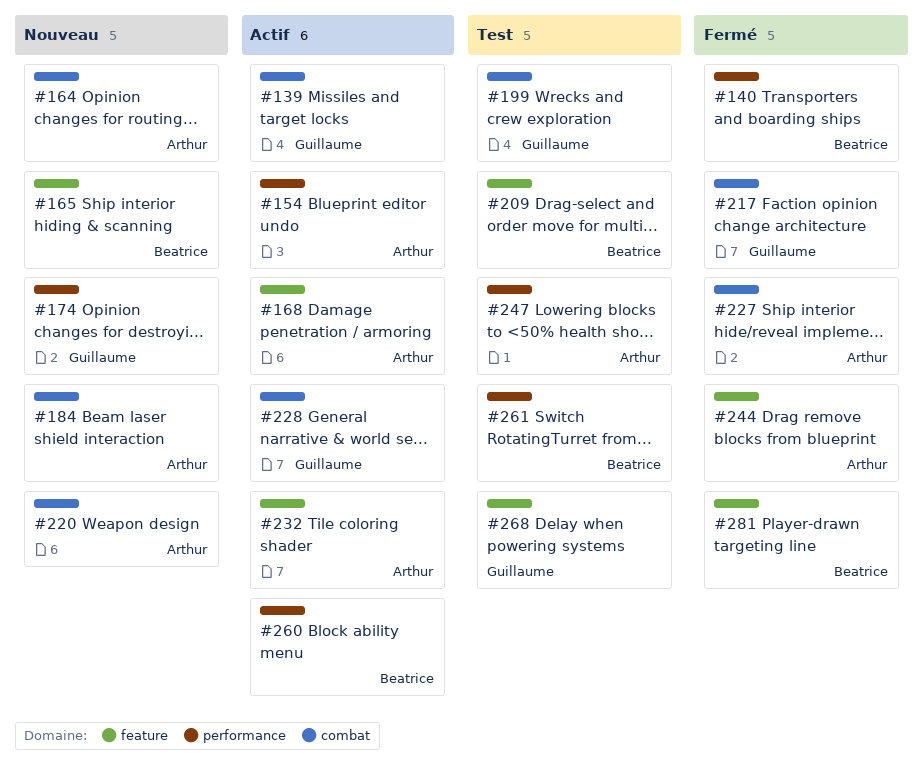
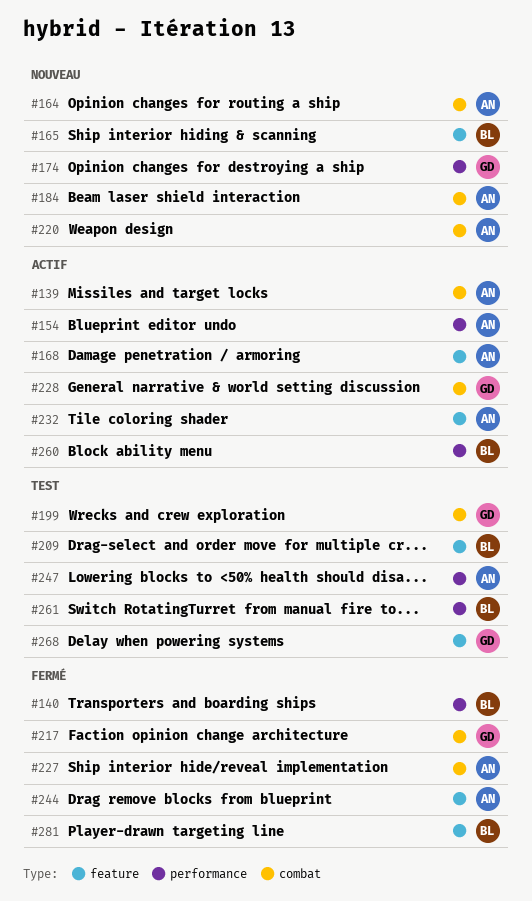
#139, owner: Guillaume -> Arthur

